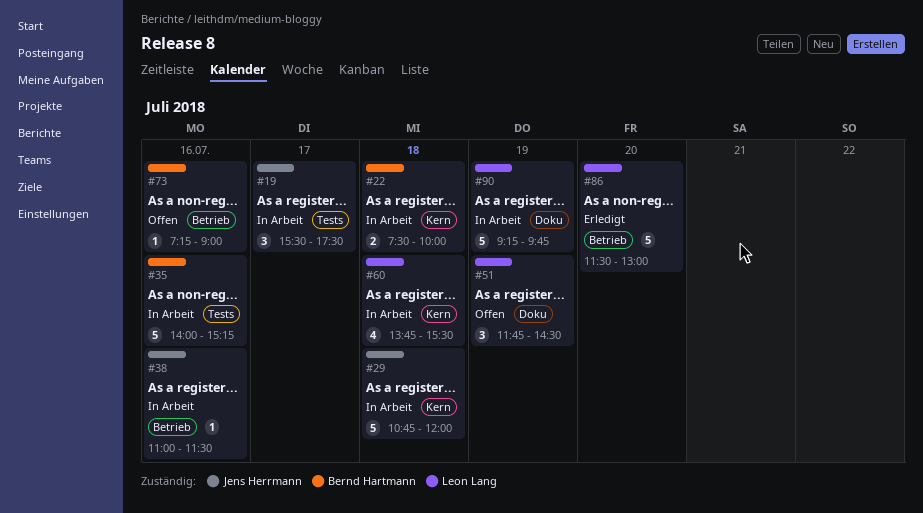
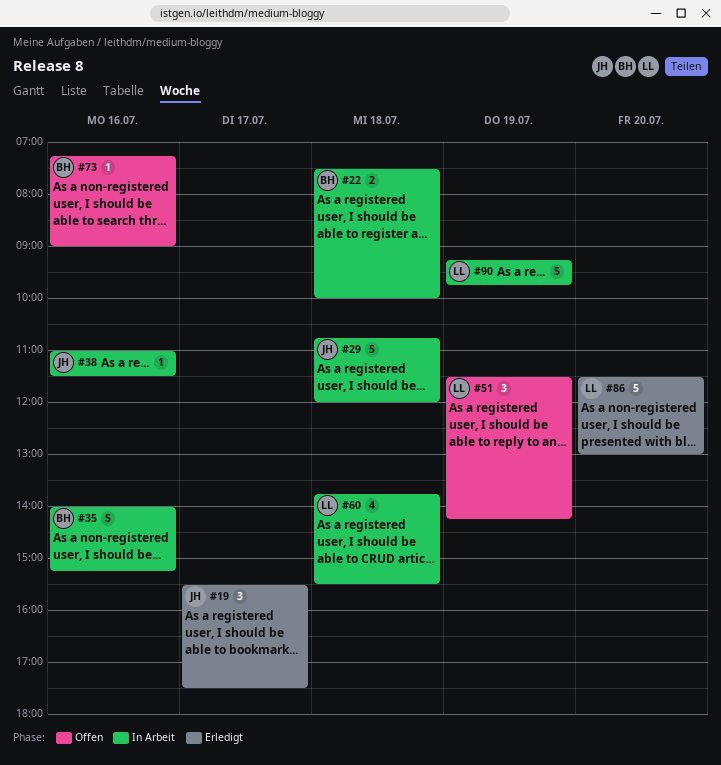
#19, status: In Arbeit -> Erledigt
#51, begins: 11:45 -> 11:30
#51, ends: 14:30 -> 14:15

